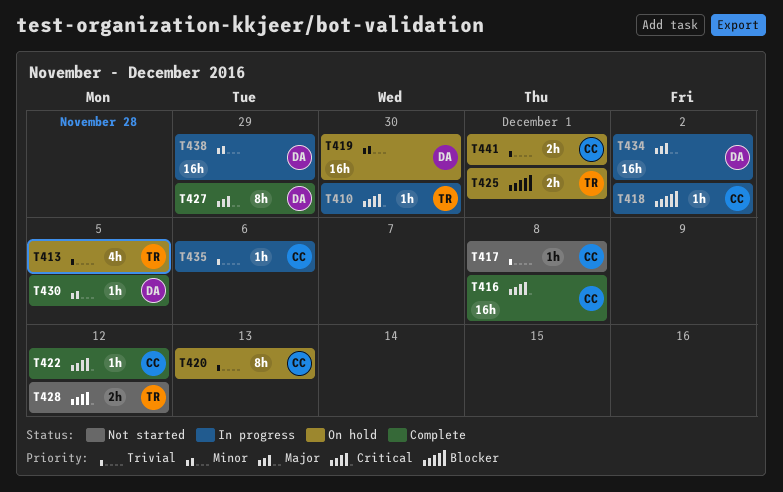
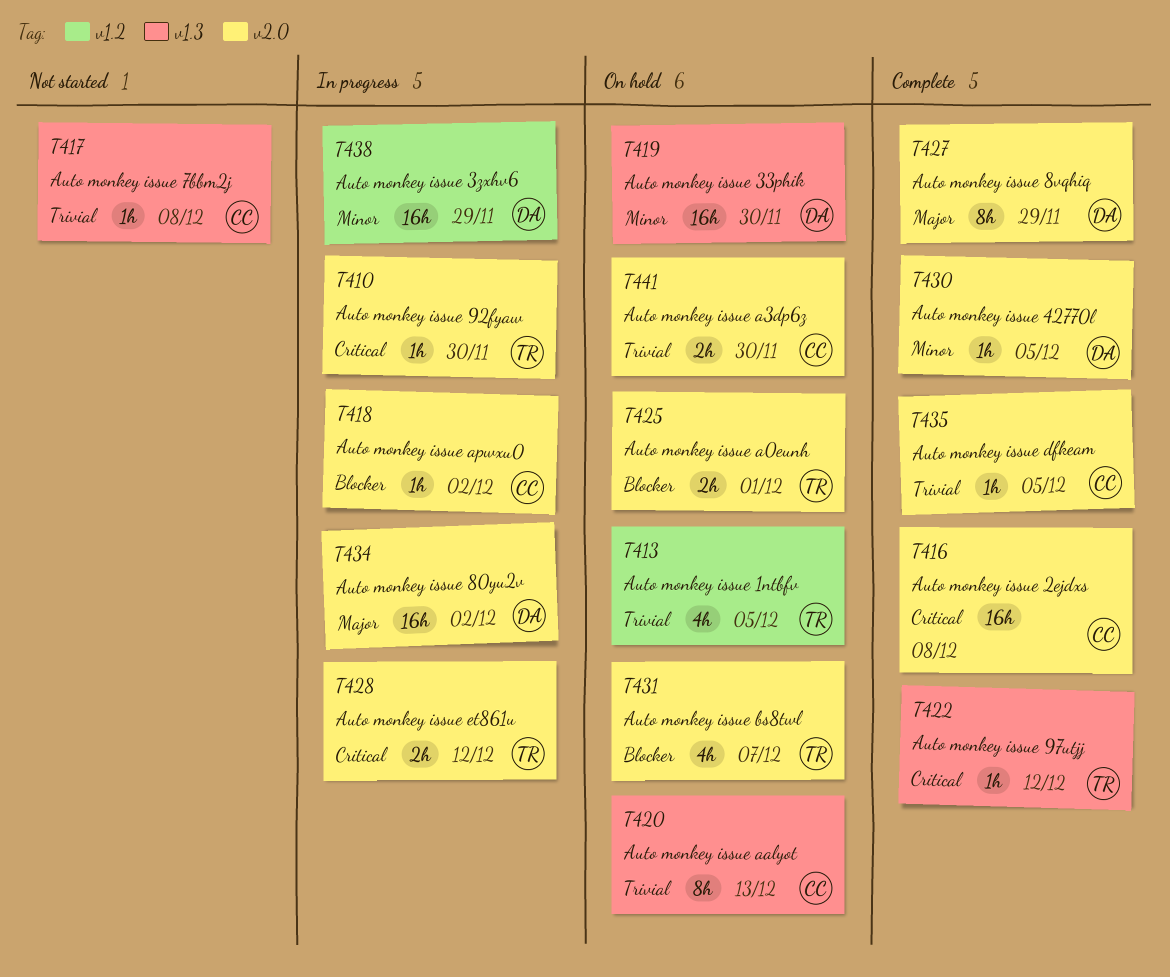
T422, owner: CC -> TR
T428, status: Not started -> In progress
T431: none -> present
T435, status: In progress -> Complete
T435, due: Dec 6 -> Dec 5
T441, due: Dec 1 -> Nov 30

